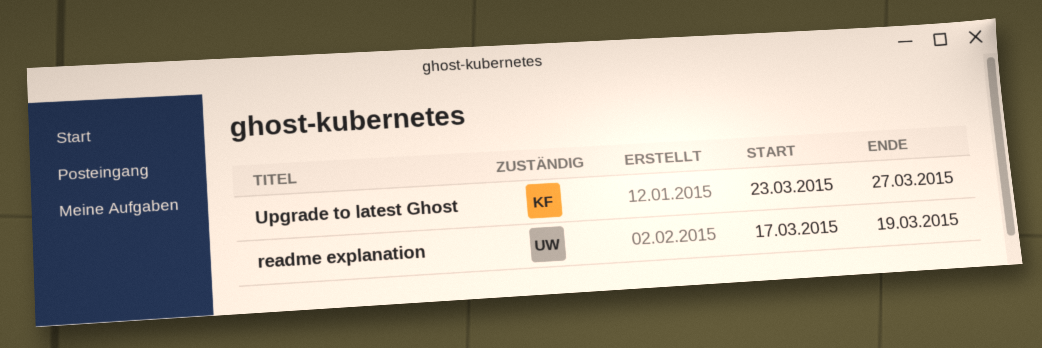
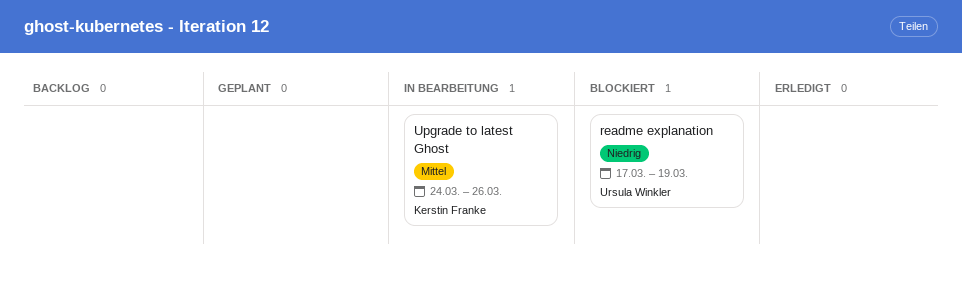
Upgrade to latest Ghost, start: Mar 23 -> Mar 24
Upgrade to latest Ghost, due: Mar 27 -> Mar 26

